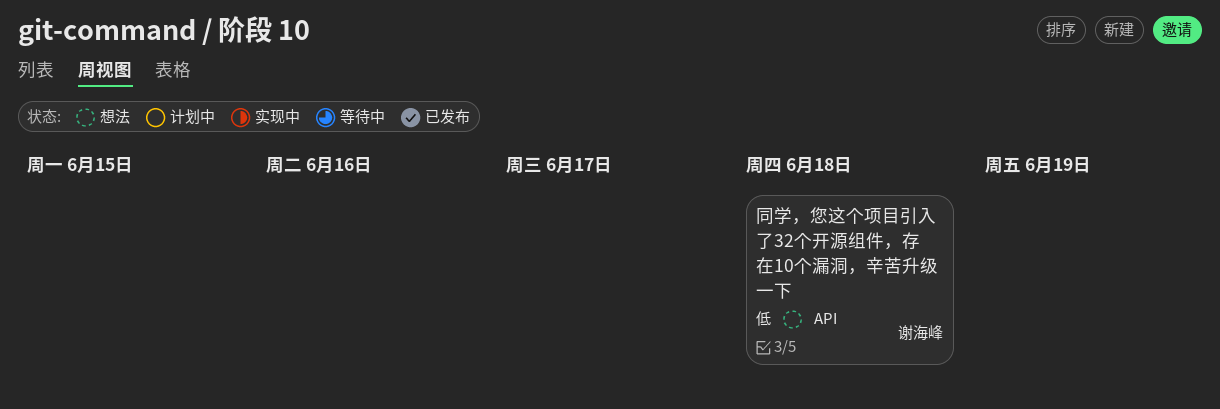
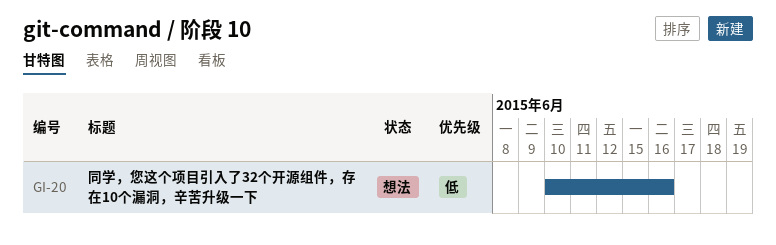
同学，您这个项目引入了32个开源组件，存在10个漏洞，辛苦升级一下, due: Jun 18 -> Jun 16

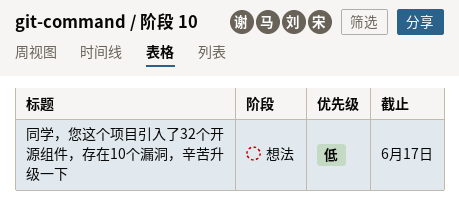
同学，您这个项目引入了32个开源组件，存在10个漏洞，辛苦升级一下, due: Jun 16 -> Jun 17

